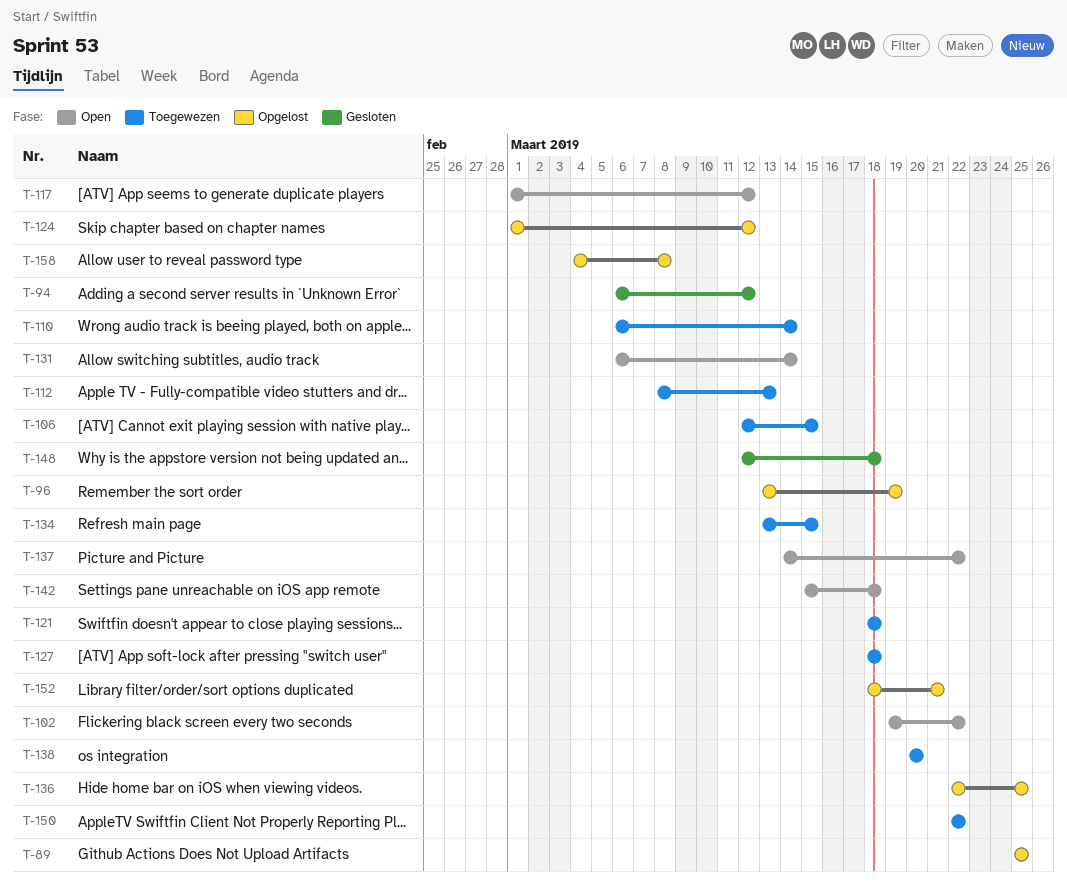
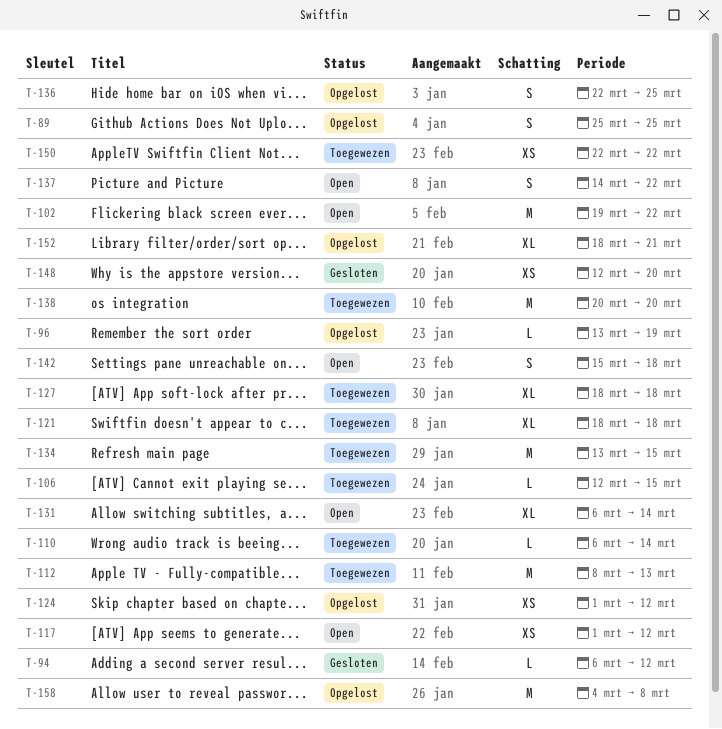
T-148, due: Mar 18 -> Mar 20

